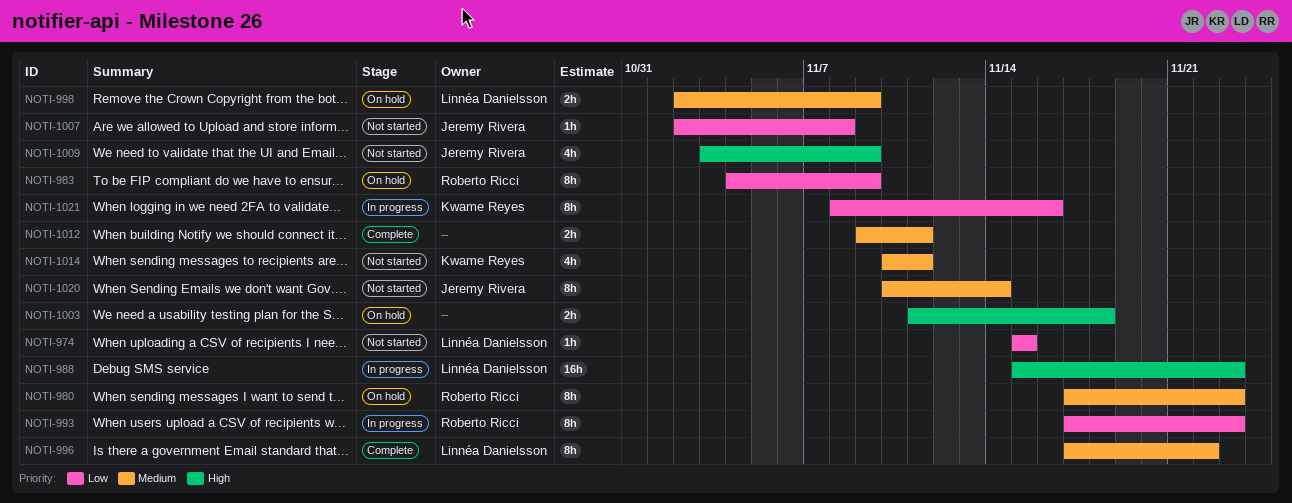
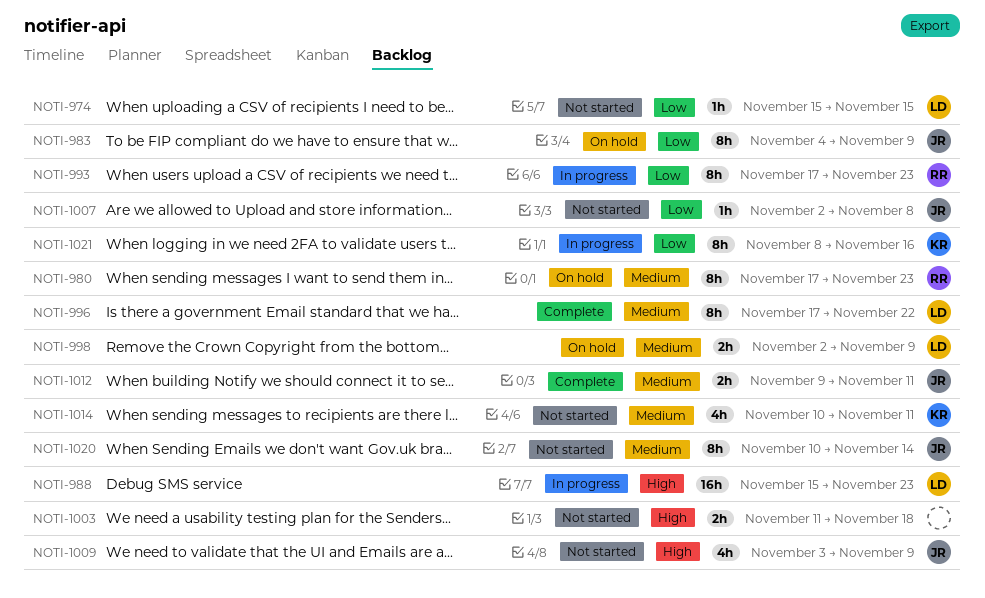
NOTI-983, owner: Roberto Ricci -> Jeremy Rivera
NOTI-1003, status: On hold -> Not started
NOTI-1012, owner: none -> Jeremy Rivera

